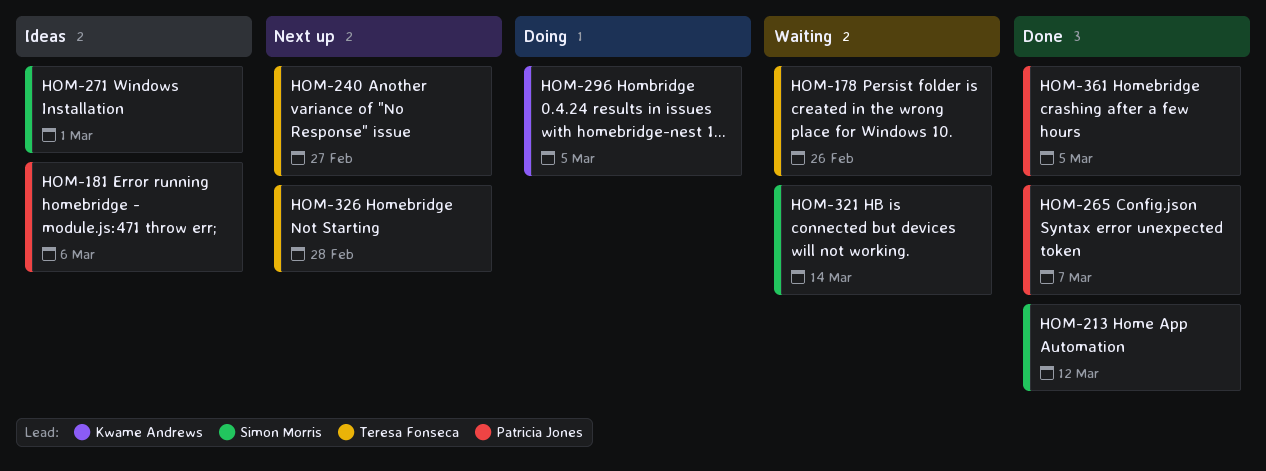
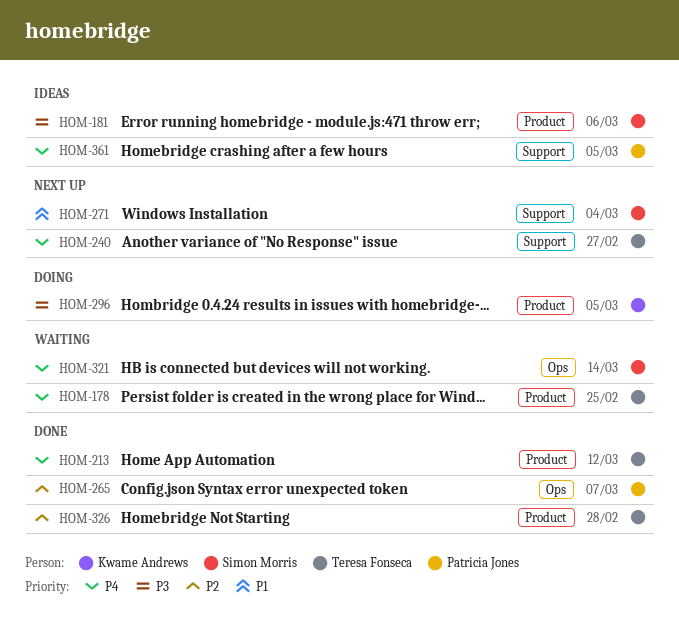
HOM-178, due: Feb 26 -> Feb 25
HOM-181, owner: Patricia Jones -> Simon Morris
HOM-213, owner: Simon Morris -> Teresa Fonseca
HOM-271, status: Ideas -> Next up
HOM-271, due: Mar 1 -> Mar 4
HOM-326, status: Next up -> Done
HOM-361, status: Done -> Ideas

